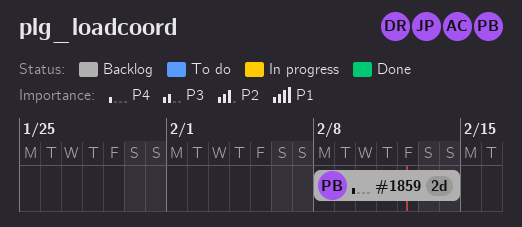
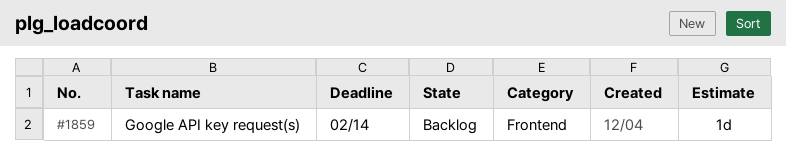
#1859, estimate: 2d -> 1d

